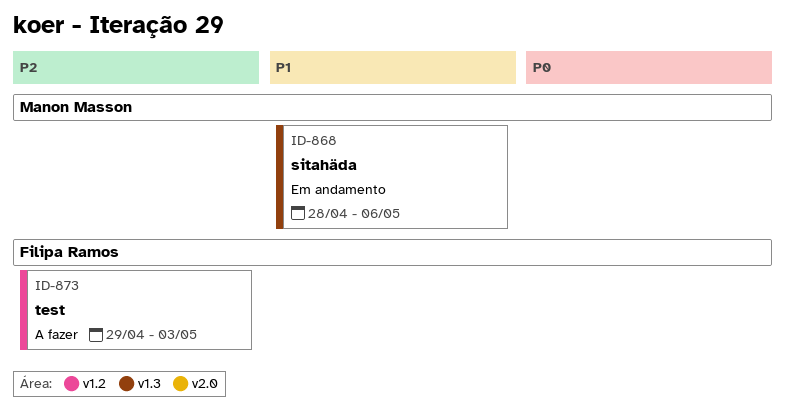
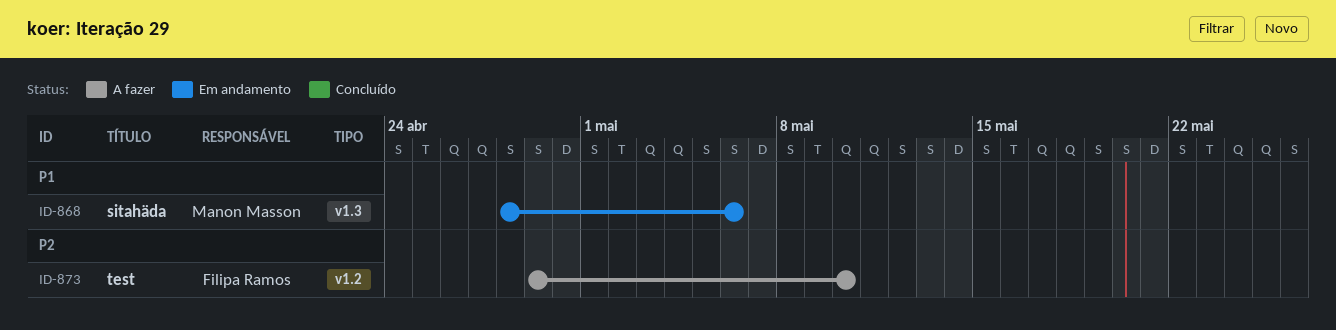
ID-873, due: May 3 -> May 10

